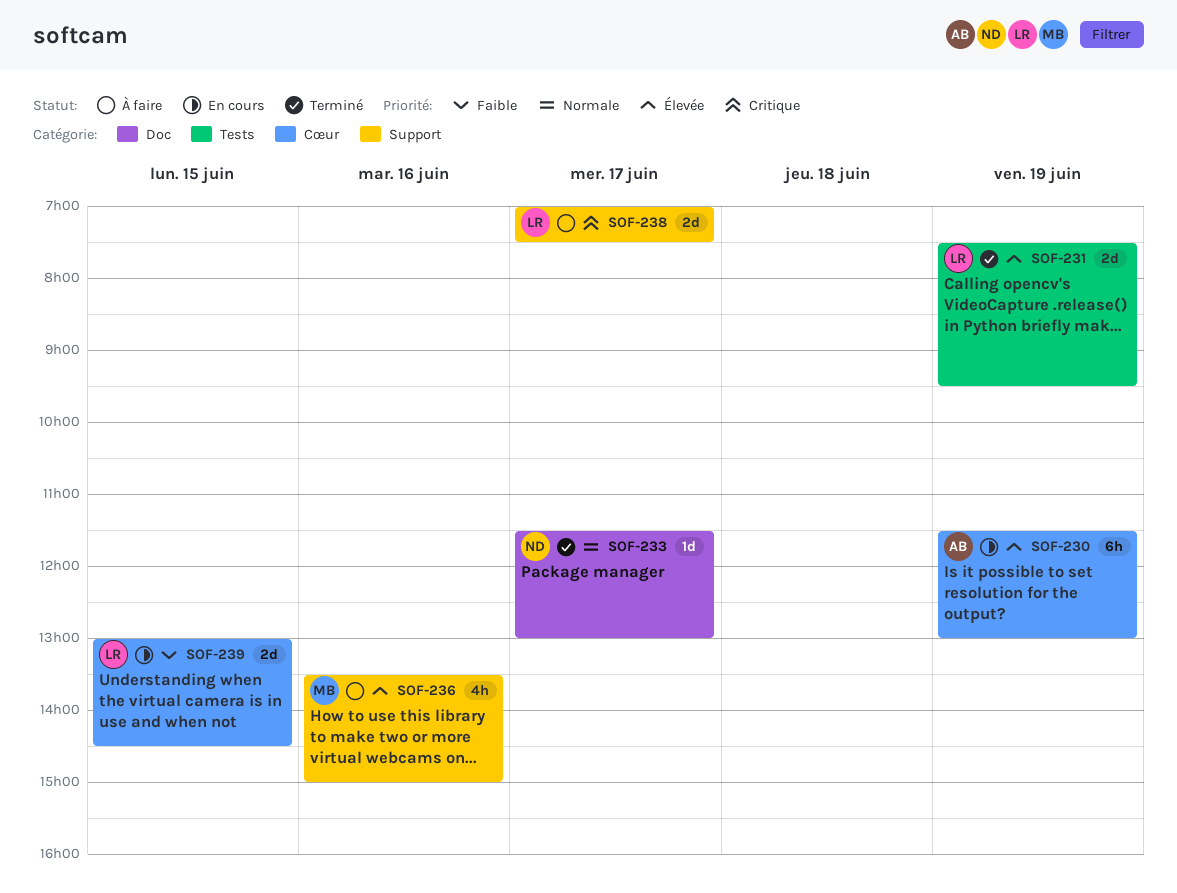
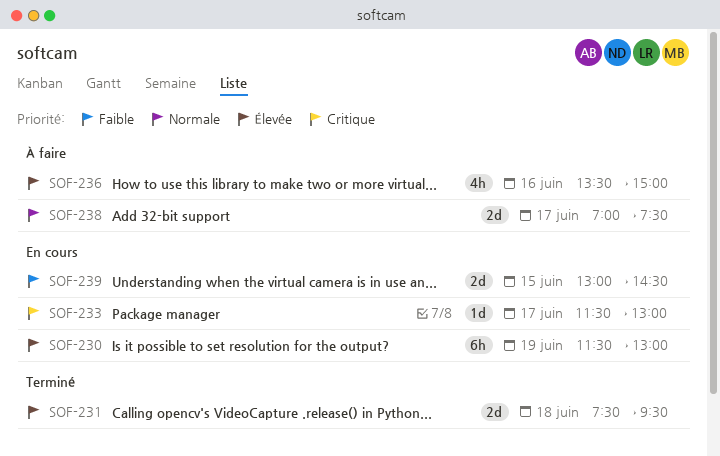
SOF-231, day: Jun 19 -> Jun 18
SOF-233, status: Terminé -> En cours
SOF-233, priority: Normale -> Critique
SOF-238, priority: Critique -> Normale

